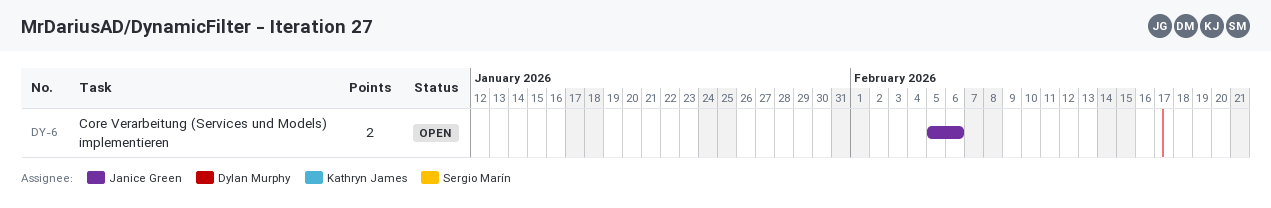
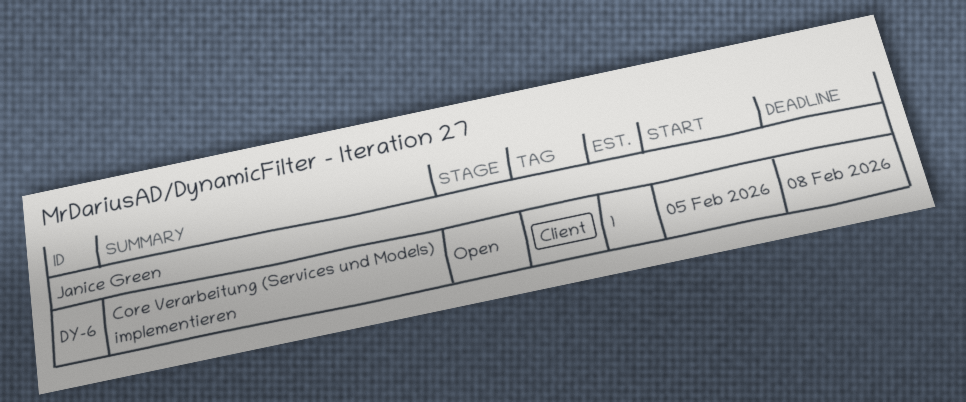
DY-6, estimate: 2 -> 1
DY-6, due: Feb 6 -> Feb 8

